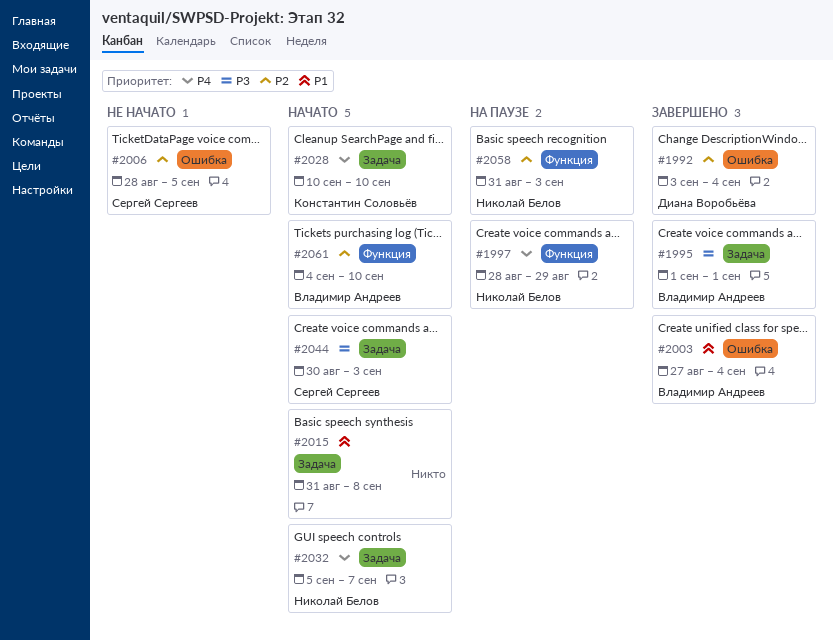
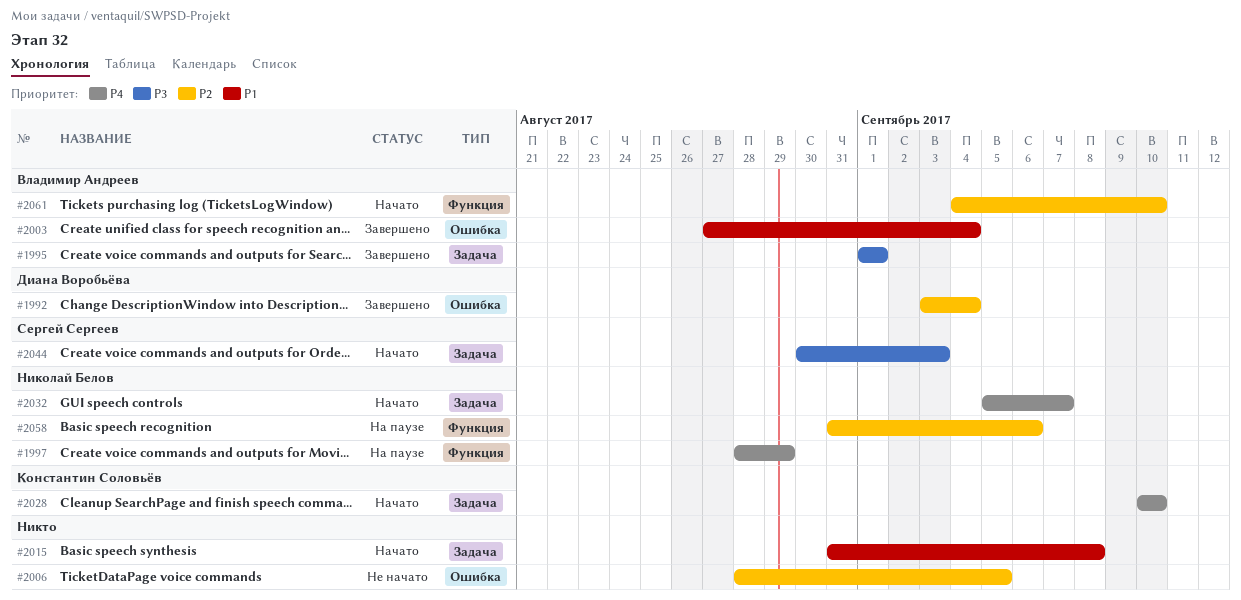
#2006, owner: Сергей Сергеев -> none
#2058, due: Sep 3 -> Sep 6

